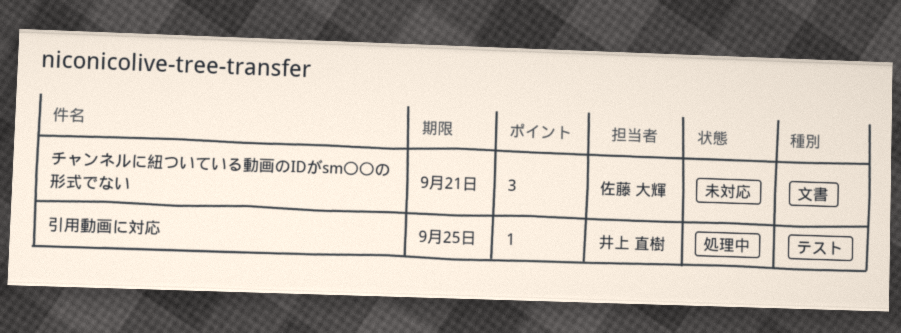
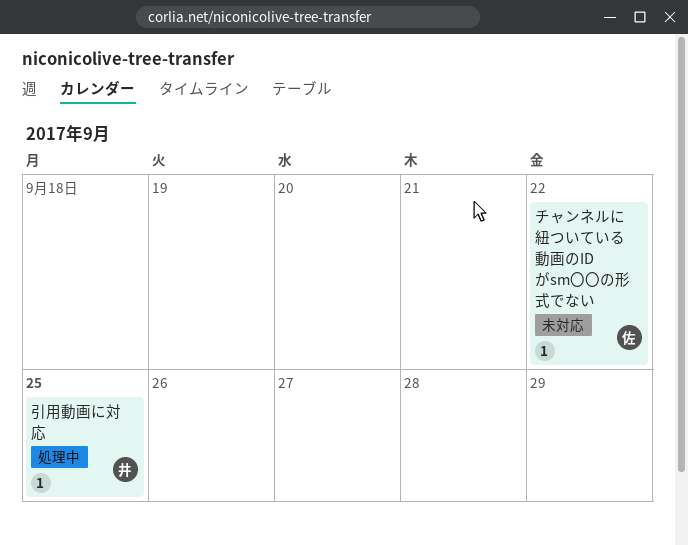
チャンネルに紐ついている動画のIDがsm〇〇の形式でない, estimate: 3 -> 1
チャンネルに紐ついている動画のIDがsm〇〇の形式でない, due: Sep 21 -> Sep 22

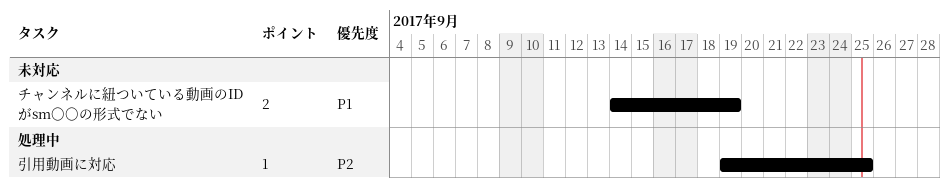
チャンネルに紐ついている動画のIDがsm〇〇の形式でない, estimate: 1 -> 2
チャンネルに紐ついている動画のIDがsm〇〇の形式でない, due: Sep 22 -> Sep 19

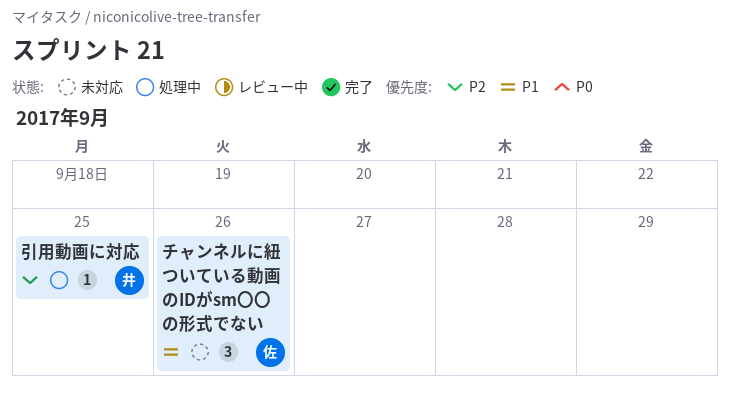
チャンネルに紐ついている動画のIDがsm〇〇の形式でない, estimate: 2 -> 3
チャンネルに紐ついている動画のIDがsm〇〇の形式でない, due: Sep 19 -> Sep 26

